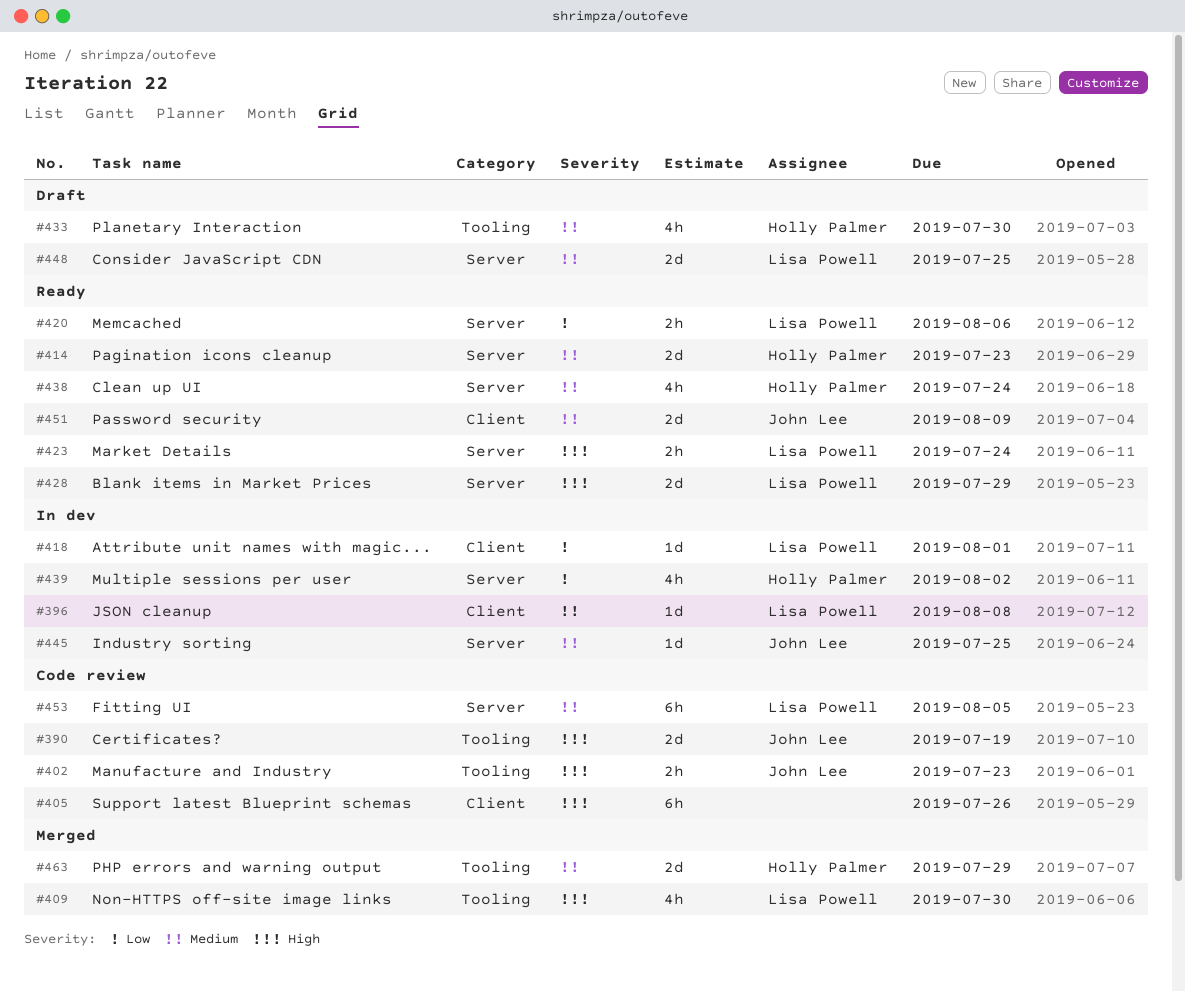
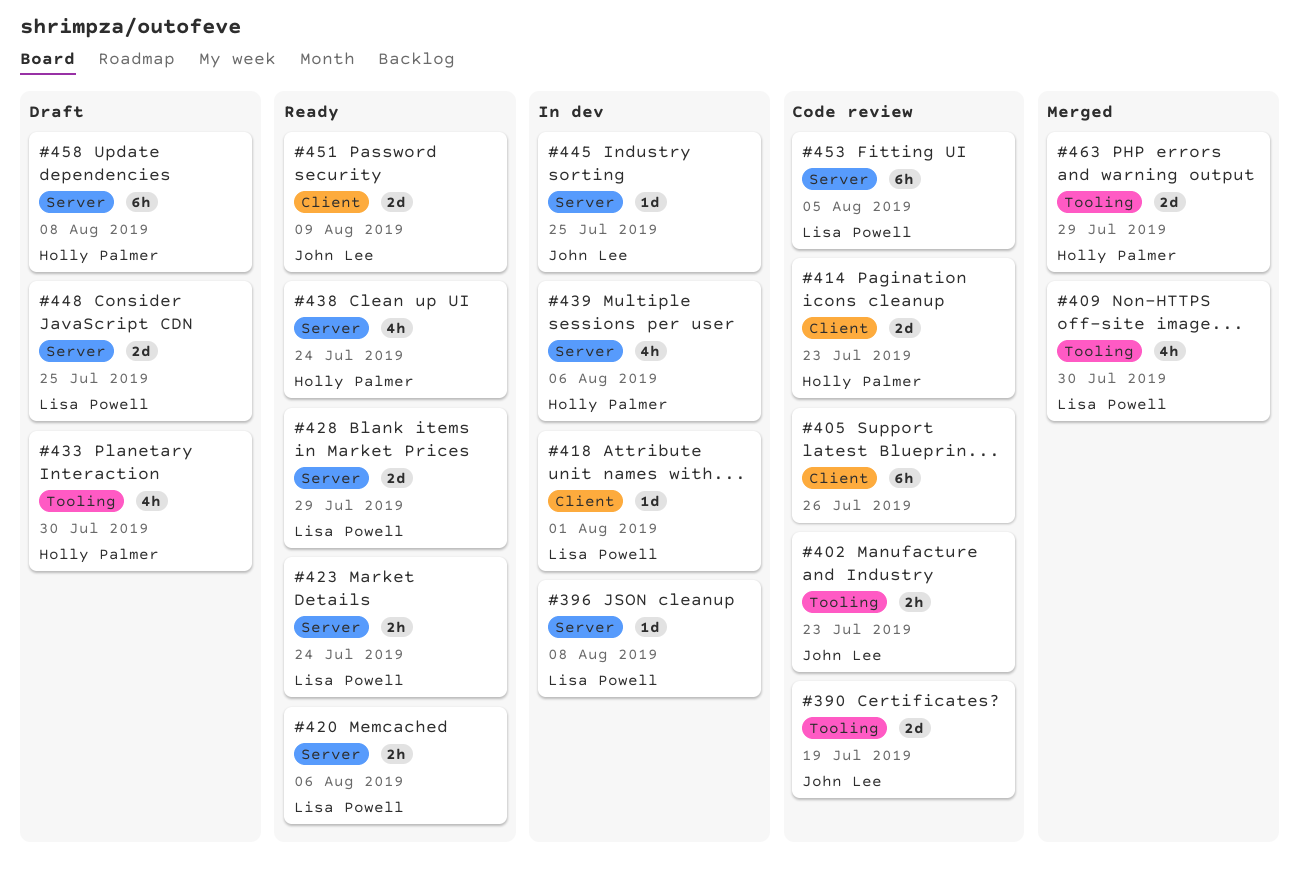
#396, label: Client -> Server
#414, status: Ready -> Code review
#414, label: Server -> Client
#439, due: Aug 2 -> Aug 6
#458: none -> present

